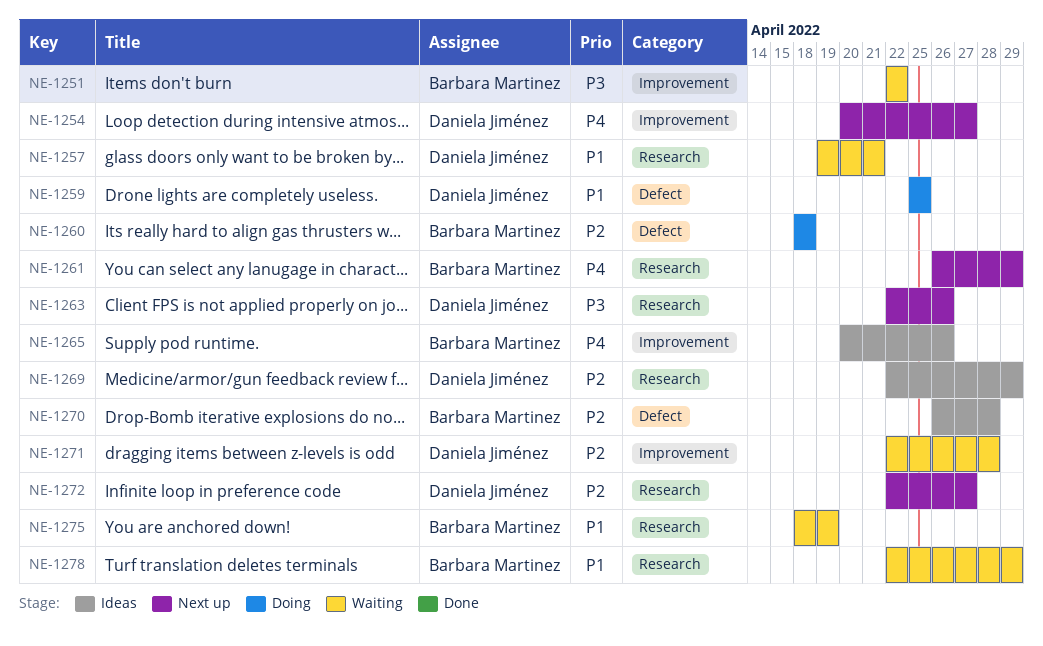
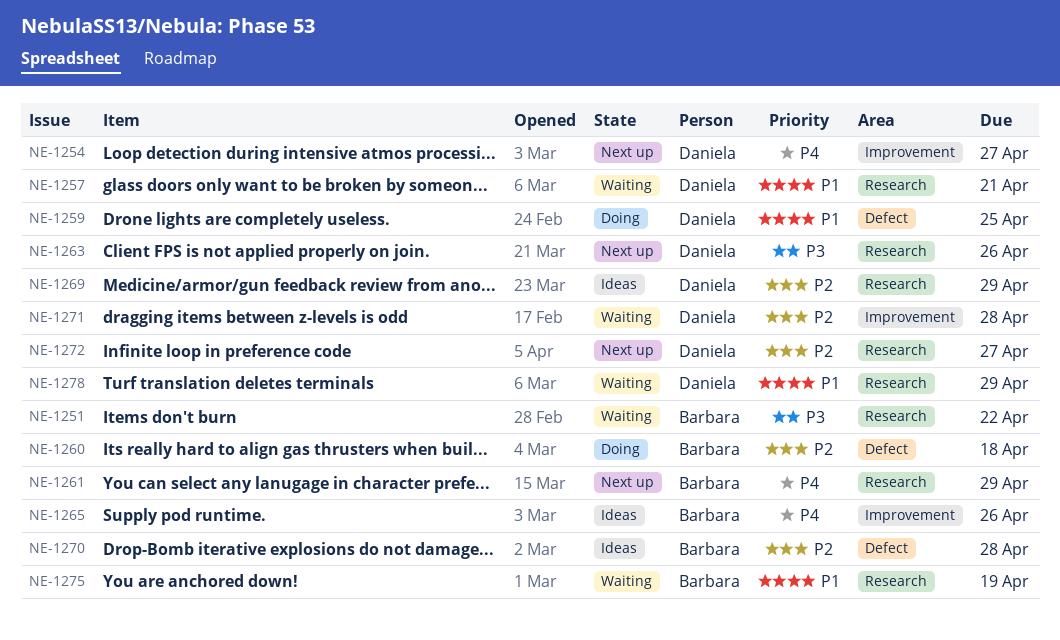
NE-1251, label: Improvement -> Research
NE-1278, owner: Barbara Martinez -> Daniela Jiménez

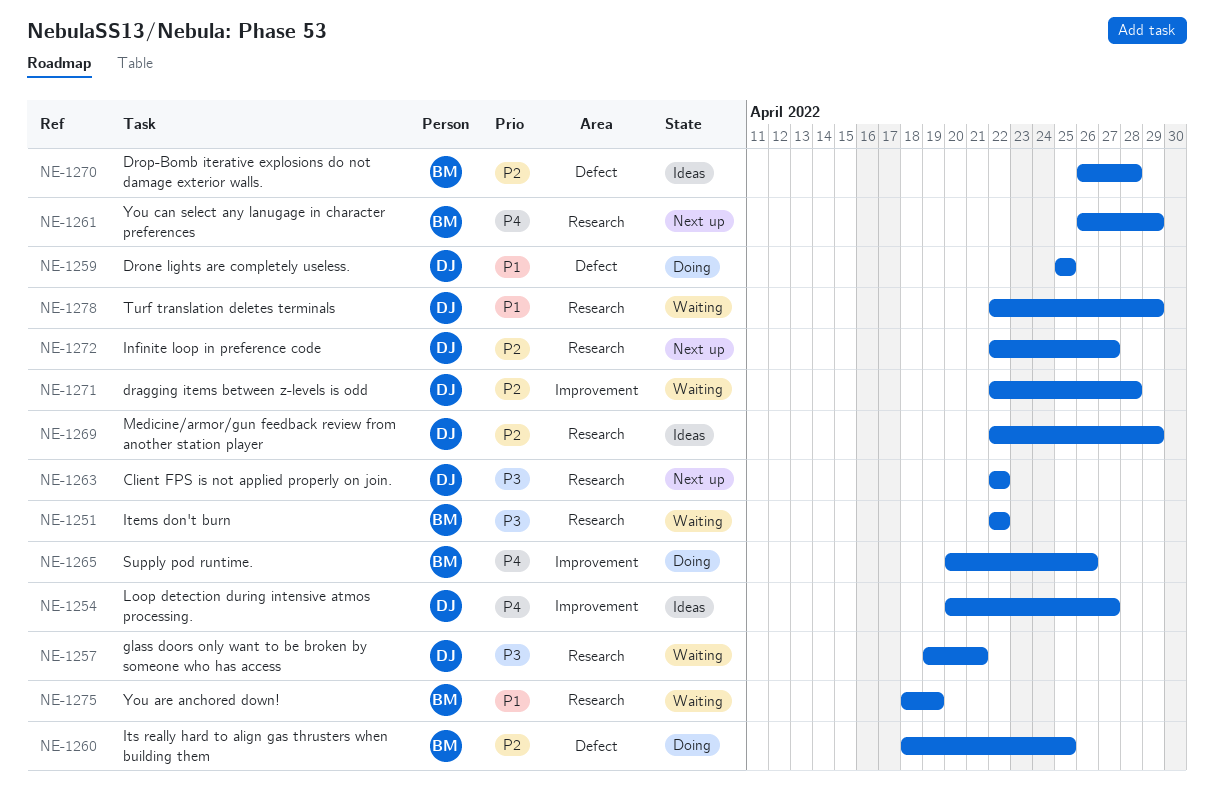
NE-1254, status: Next up -> Ideas
NE-1257, priority: P1 -> P3
NE-1260, due: Apr 18 -> Apr 25
NE-1263, due: Apr 26 -> Apr 22
NE-1265, status: Ideas -> Doing

